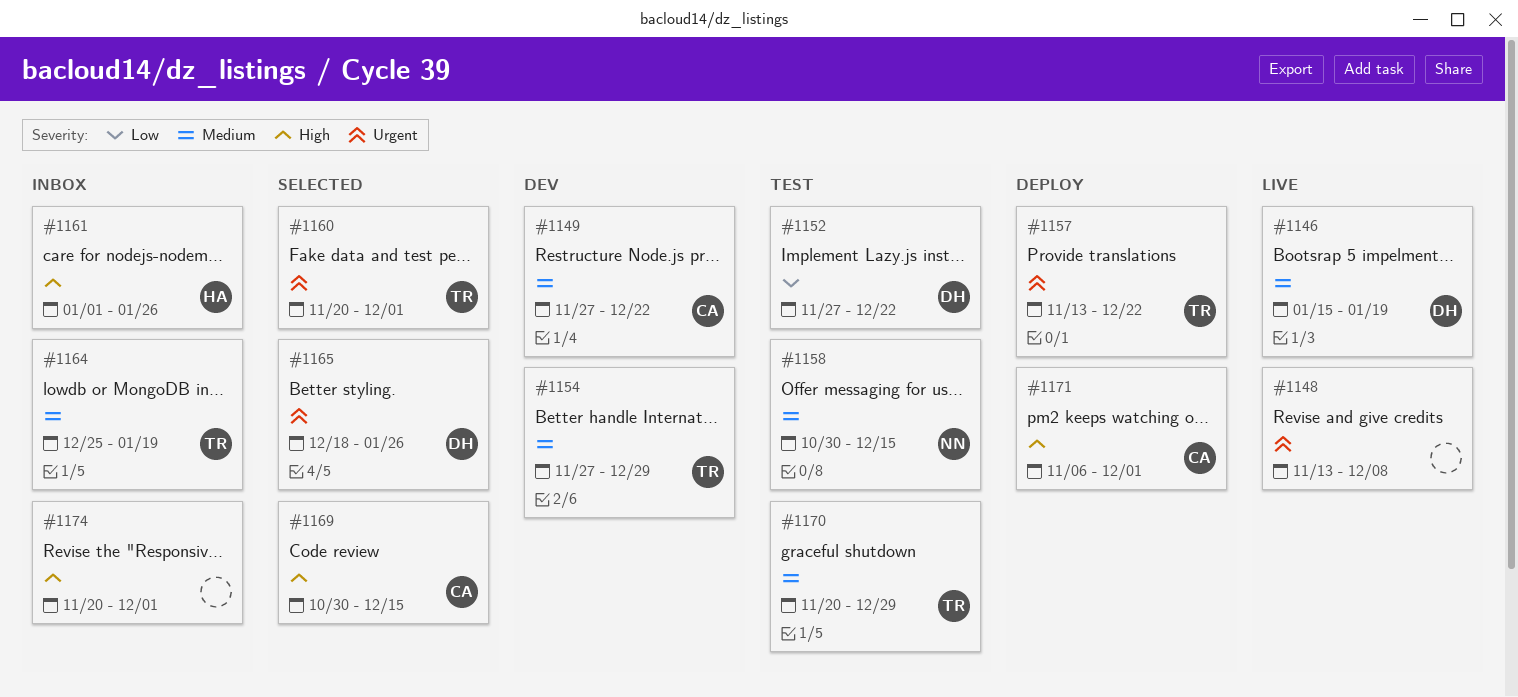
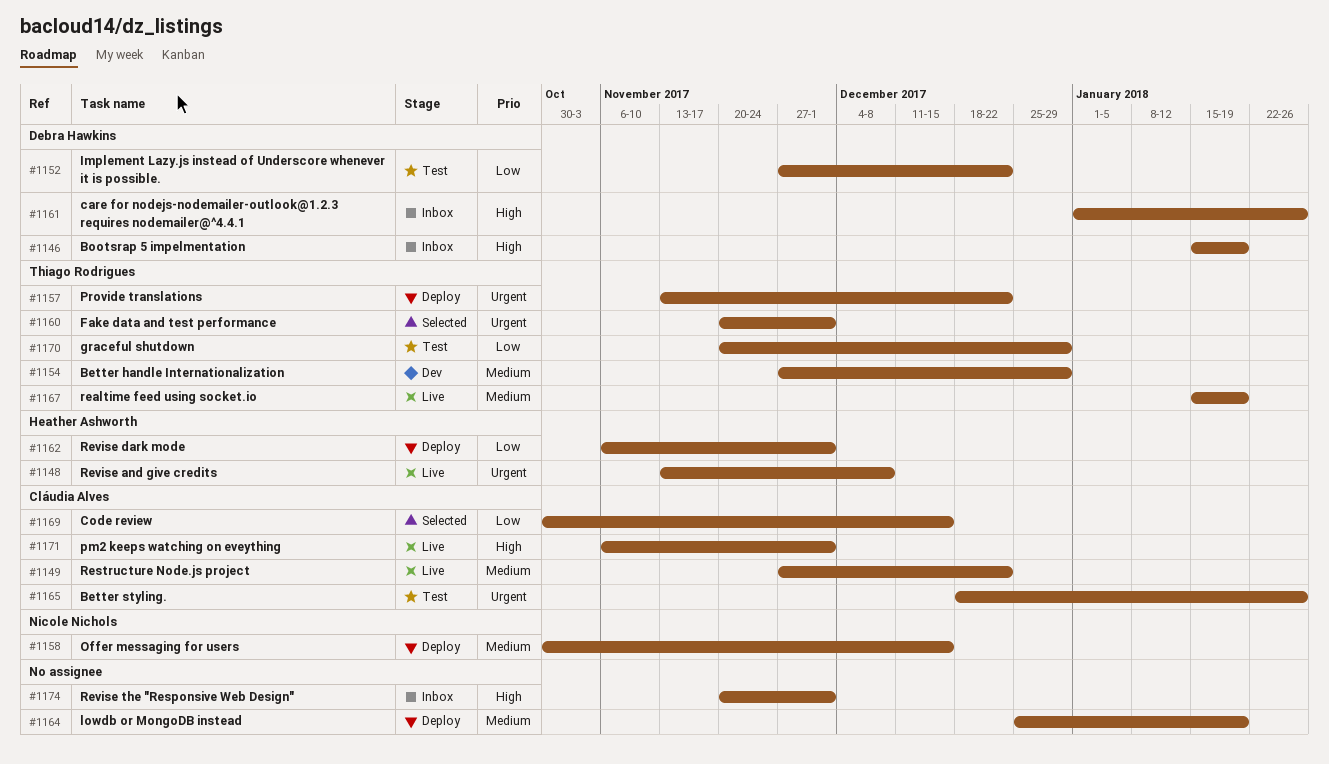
#1146, status: Live -> Inbox
#1146, priority: Medium -> High
#1148, owner: none -> Heather Ashworth
#1149, status: Dev -> Live
#1158, status: Test -> Deploy
#1161, owner: Heather Ashworth -> Debra Hawkins
#1162: none -> present
#1164, status: Inbox -> Deploy
#1164, owner: Thiago Rodrigues -> none
#1165, status: Selected -> Test
#1165, owner: Debra Hawkins -> Cláudia Alves
#1167: none -> present
#1169, priority: High -> Low
#1170, priority: Medium -> Low
#1171, status: Deploy -> Live

